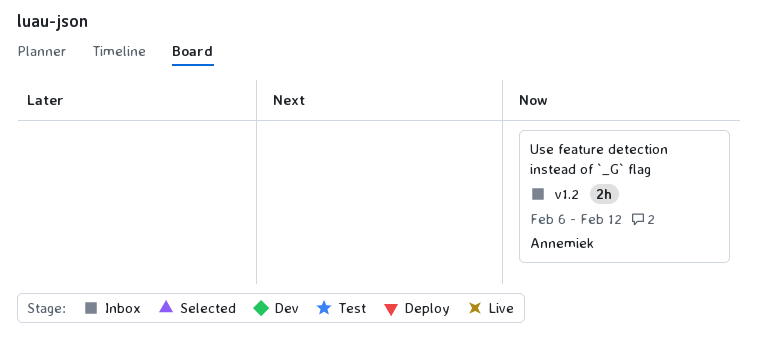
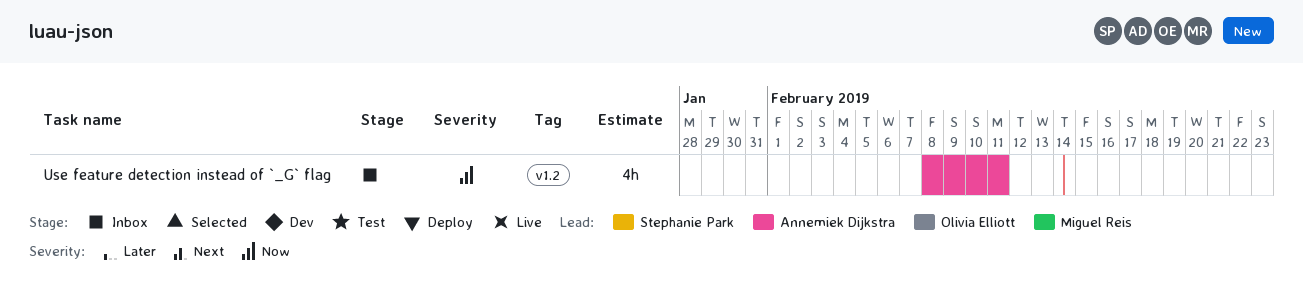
Use feature detection instead of `_G` flag, estimate: 2h -> 4h
Use feature detection instead of `_G` flag, start: Feb 6 -> Feb 8
Use feature detection instead of `_G` flag, due: Feb 12 -> Feb 11

